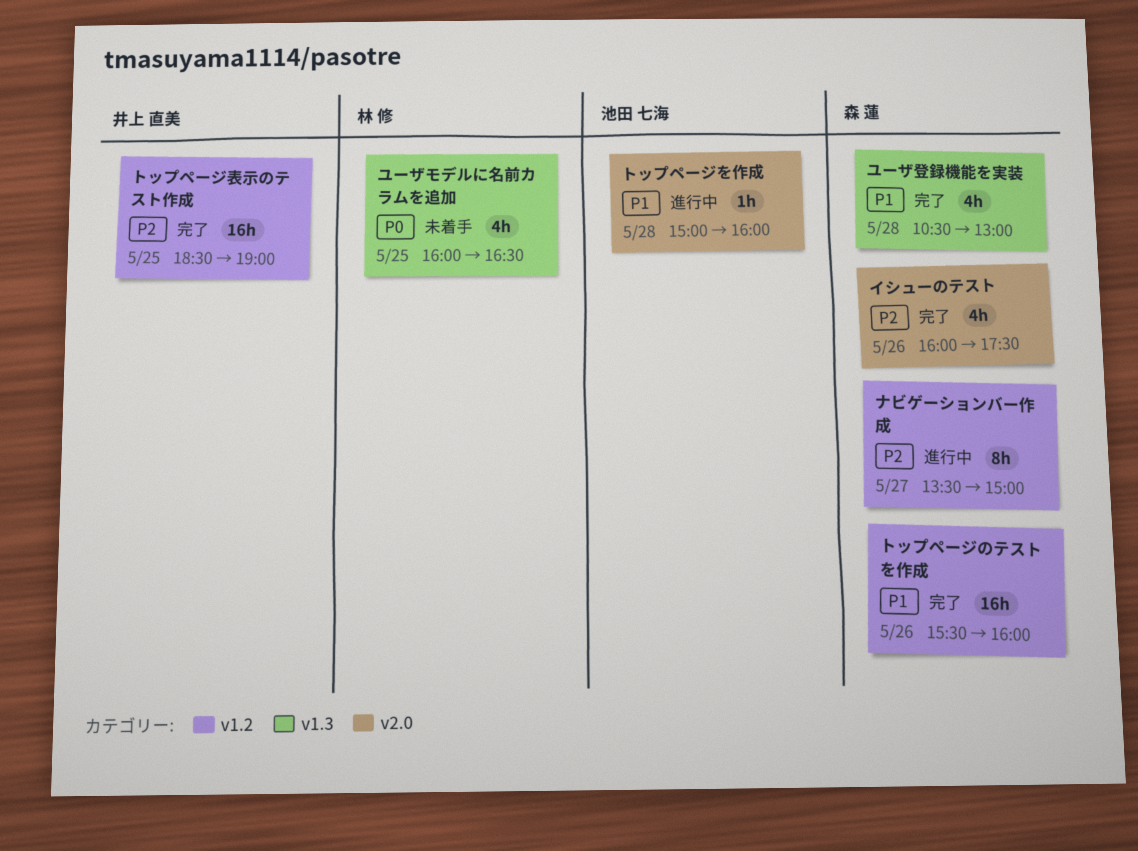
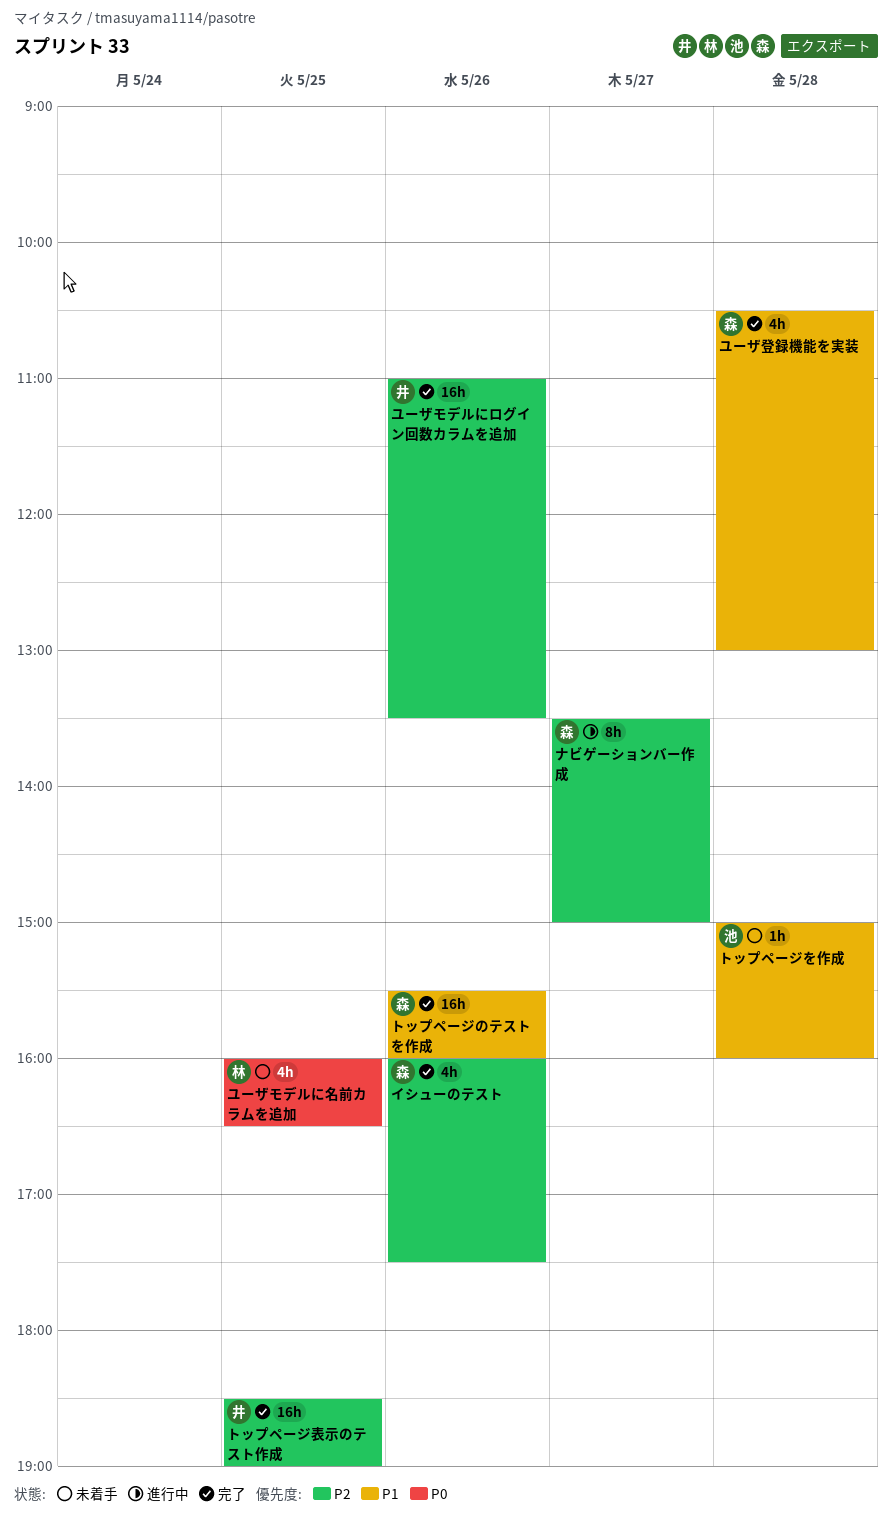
トップページを作成, status: 進行中 -> 未着手
ユーザモデルにログイン回数カラムを追加: none -> present

